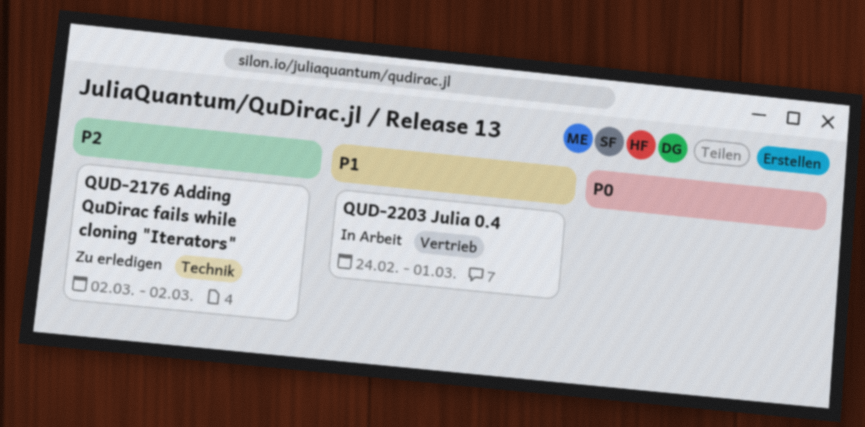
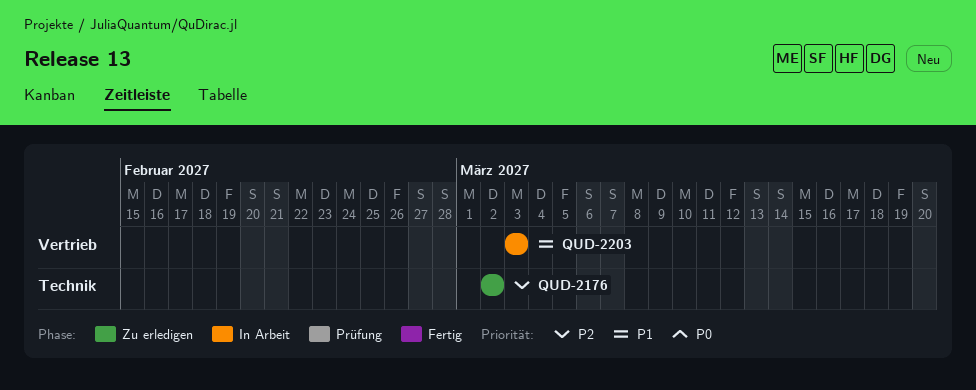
QUD-2203, start: Feb 24 -> Mar 3
QUD-2203, due: Mar 1 -> Mar 3

